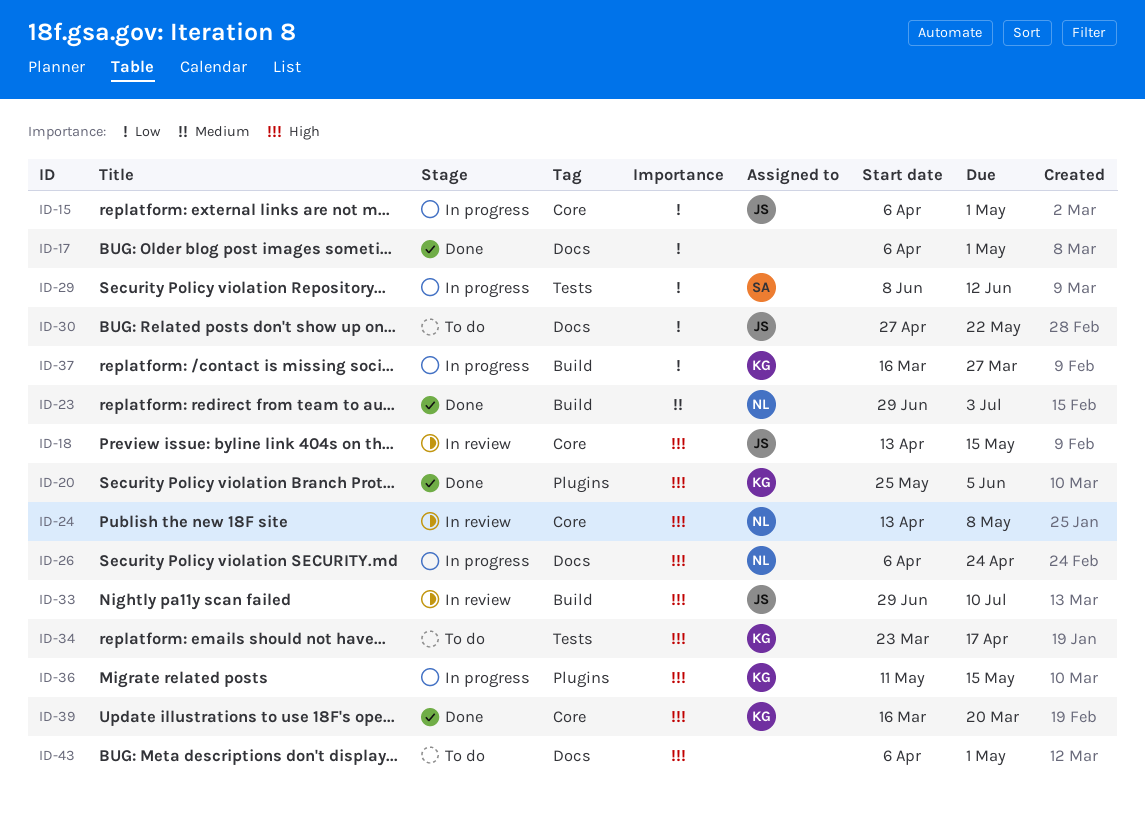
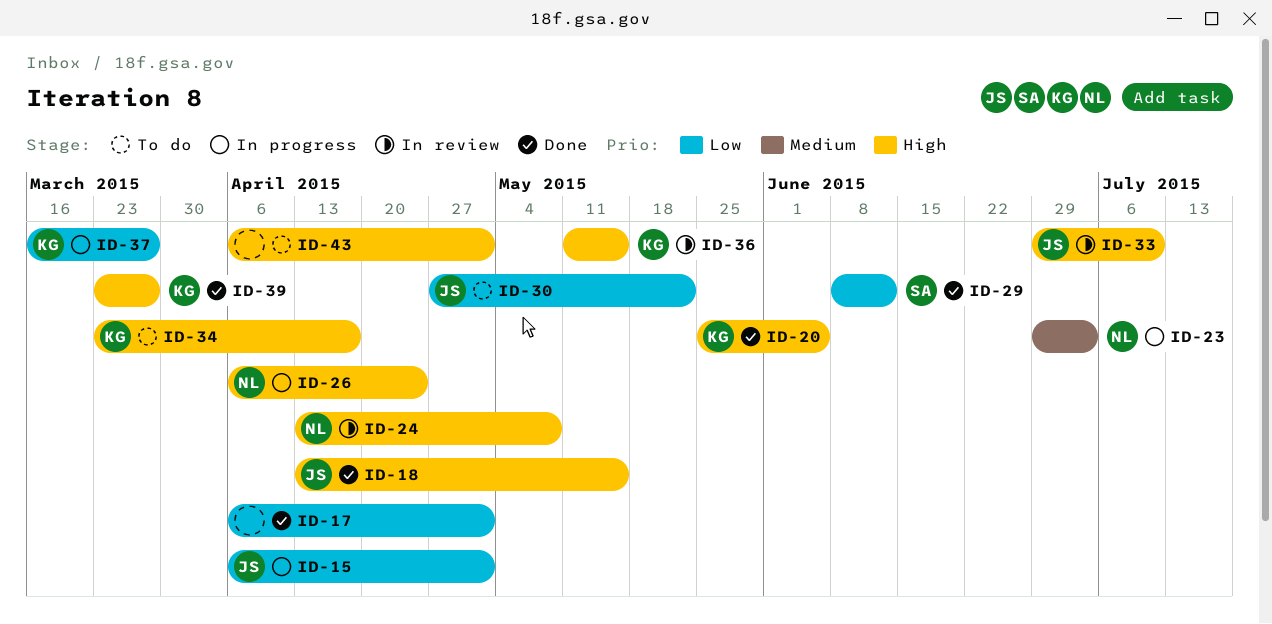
ID-18, status: In review -> Done
ID-23, status: Done -> In progress
ID-29, status: In progress -> Done
ID-36, status: In progress -> In review
ID-39, start: Mar 16 -> Mar 23
ID-39, due: Mar 20 -> Mar 27

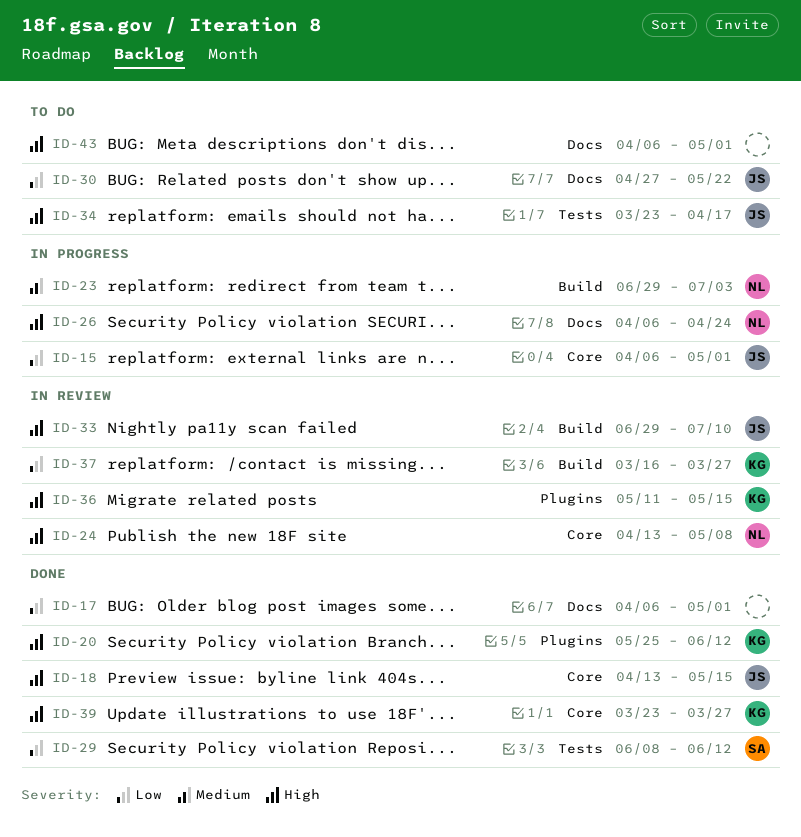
ID-20, due: Jun 5 -> Jun 12
ID-34, owner: KG -> JS
ID-37, status: In progress -> In review

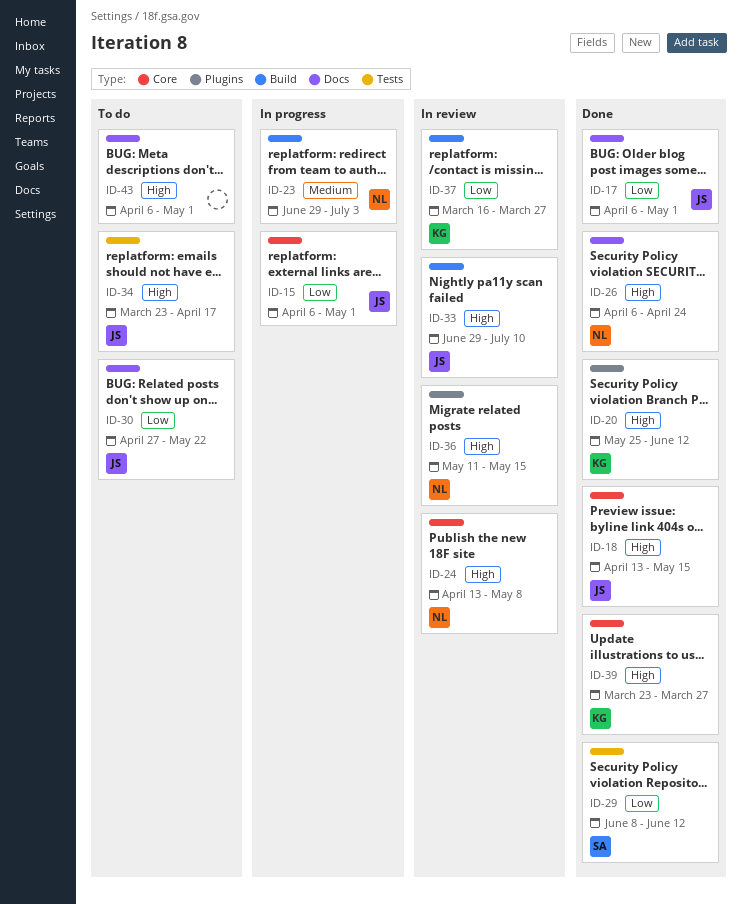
ID-17, owner: none -> JS
ID-26, status: In progress -> Done
ID-36, owner: KG -> NL

